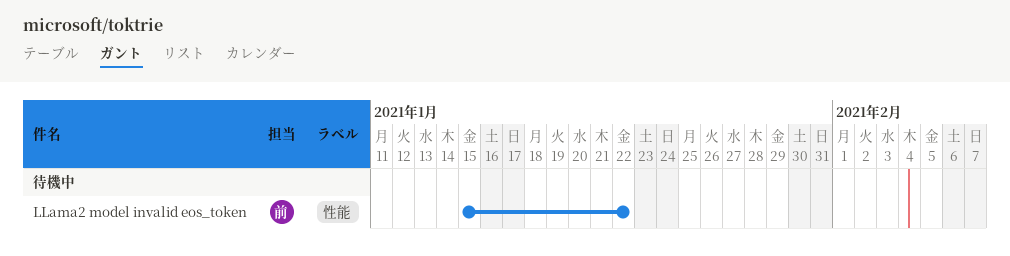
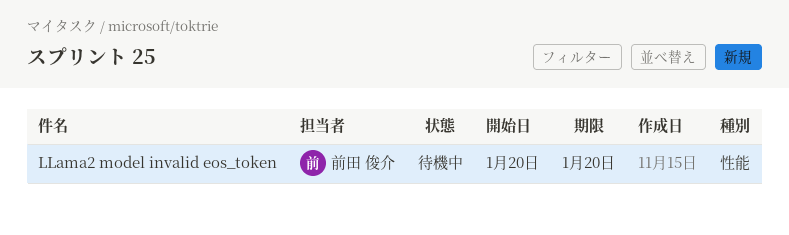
LLama2 model invalid eos_token, start: Jan 15 -> Jan 20
LLama2 model invalid eos_token, due: Jan 22 -> Jan 20

